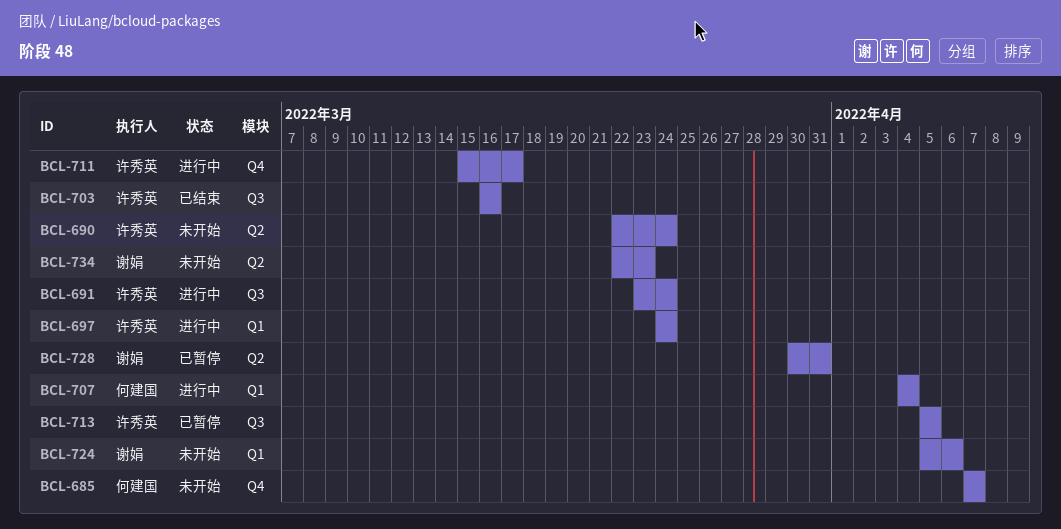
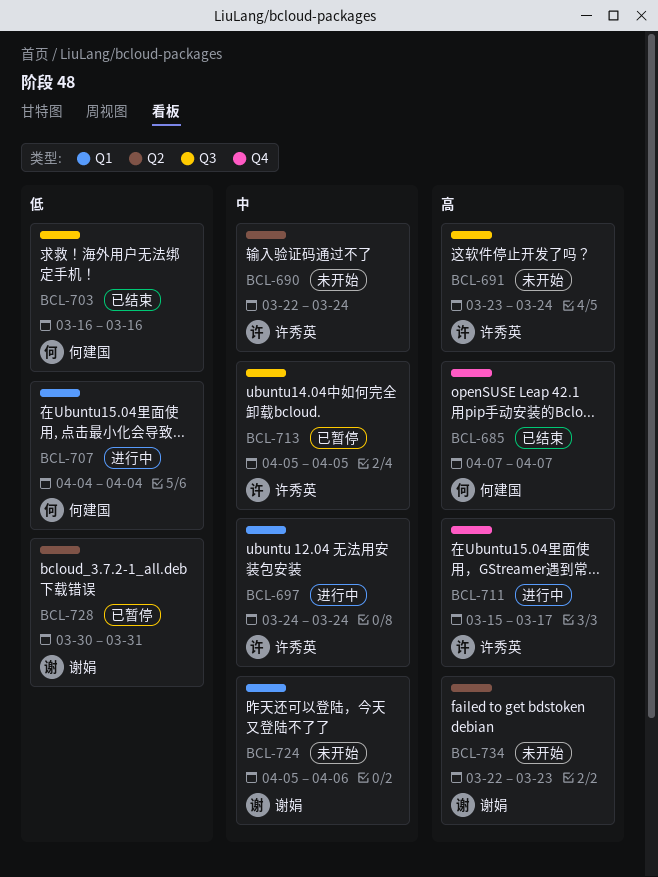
BCL-685, status: 未开始 -> 已结束
BCL-691, status: 进行中 -> 未开始
BCL-703, owner: 许秀英 -> 何建国

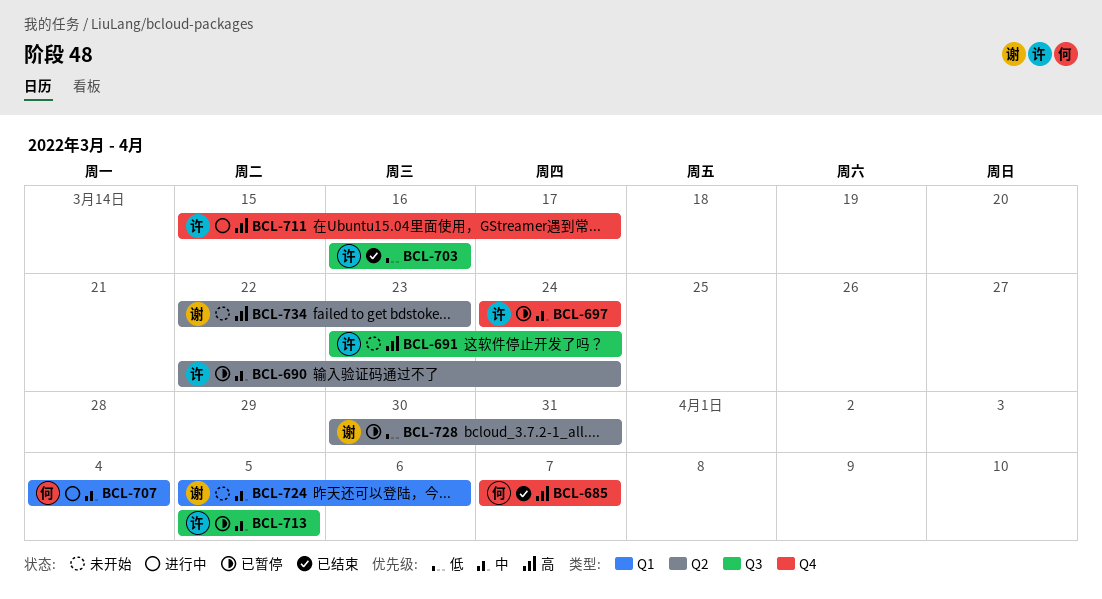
BCL-690, status: 未开始 -> 已暂停
BCL-697, status: 进行中 -> 已暂停
BCL-697, label: Q1 -> Q4
BCL-703, owner: 何建国 -> 许秀英
BCL-707, priority: 低 -> 中

